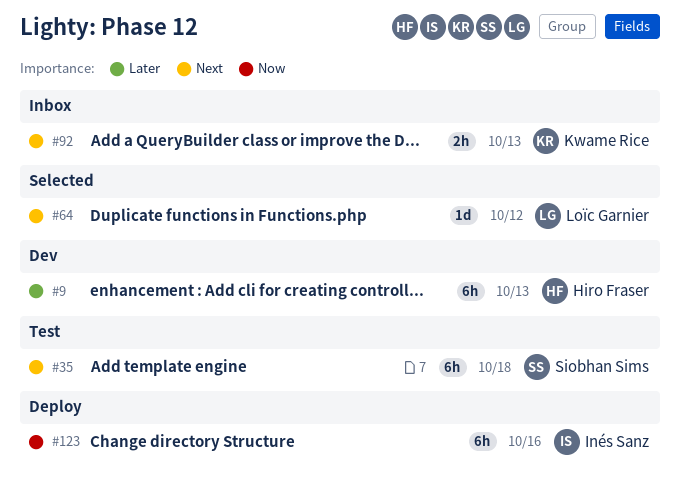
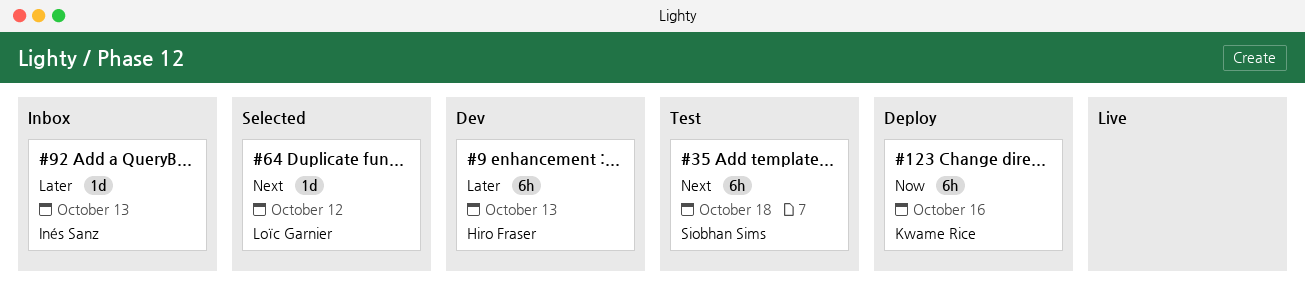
#92, owner: Kwame Rice -> Inés Sanz
#92, priority: Next -> Later
#92, estimate: 2h -> 1d
#123, owner: Inés Sanz -> Kwame Rice

